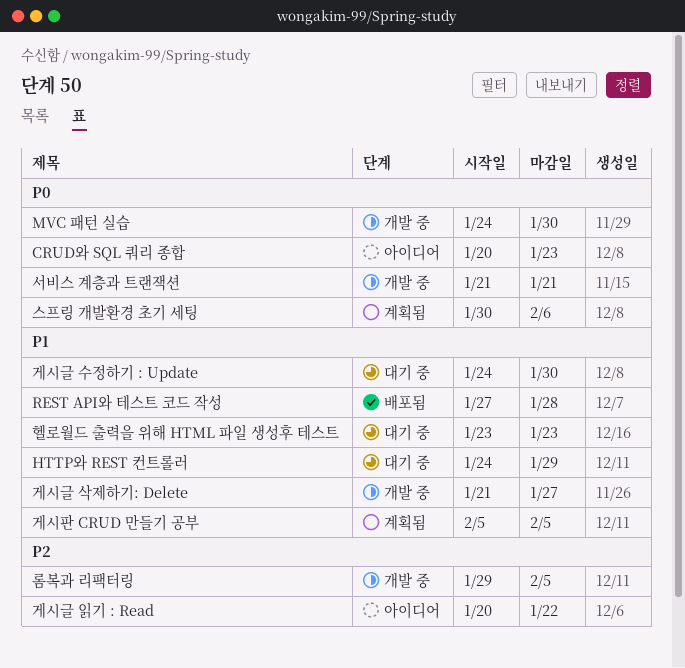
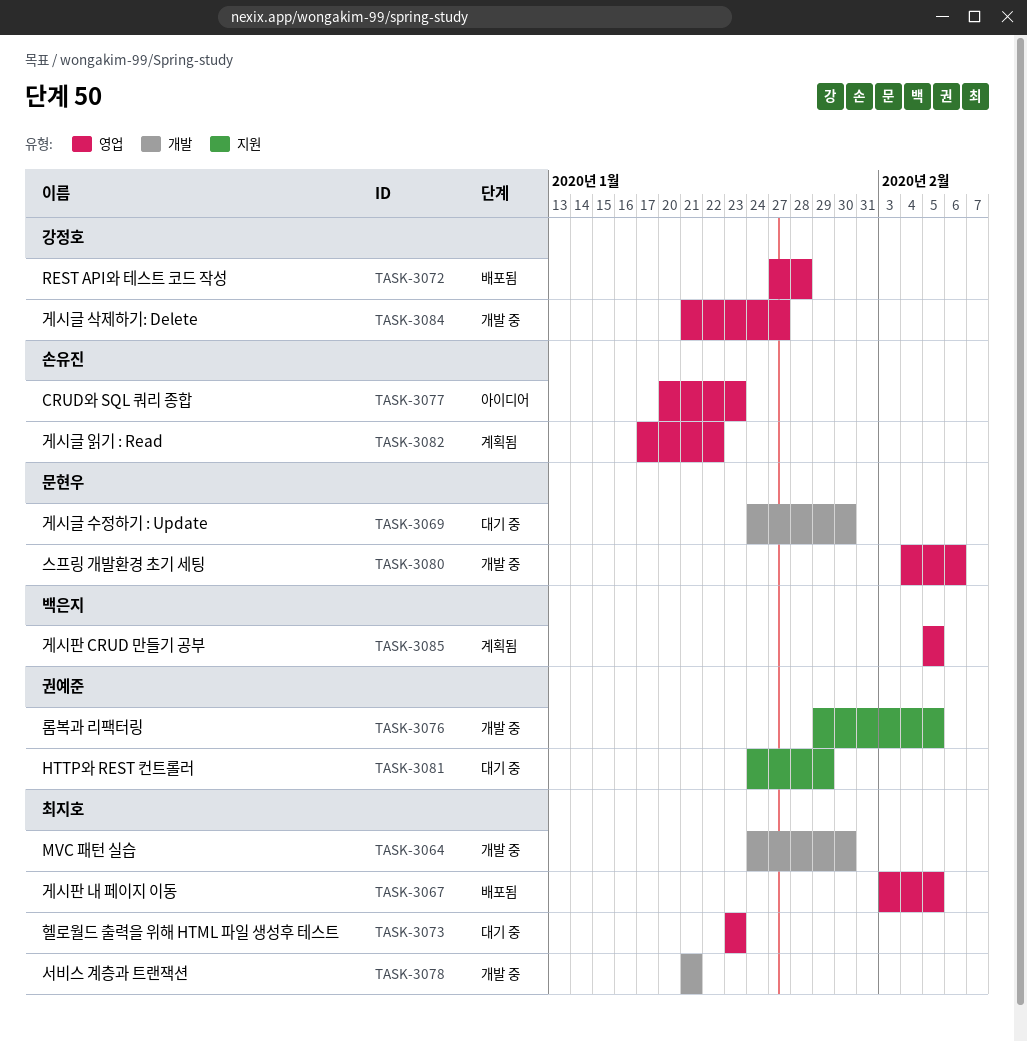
게시글 읽기 : Read, status: 아이디어 -> 계획됨
게시글 읽기 : Read, start: Jan 20 -> Jan 17
게시판 내 페이지 이동: none -> present
스프링 개발환경 초기 세팅, status: 계획됨 -> 개발 중
스프링 개발환경 초기 세팅, start: Jan 30 -> Feb 4

